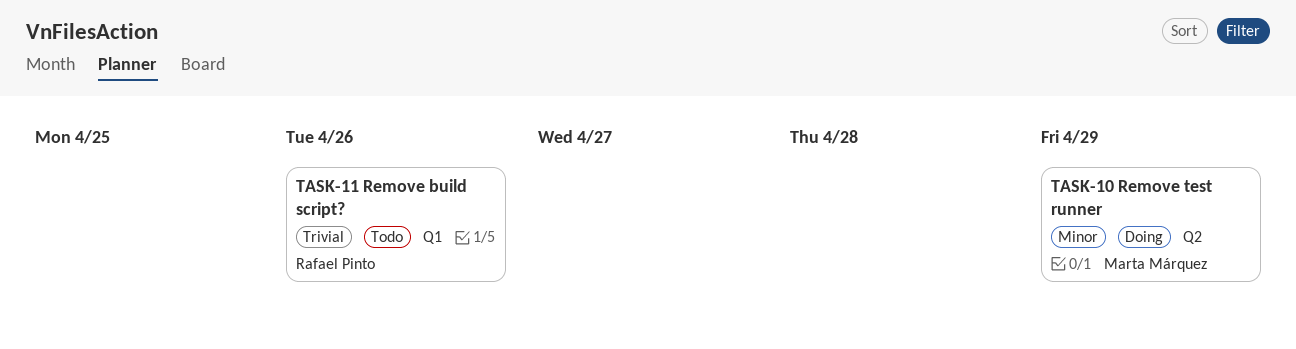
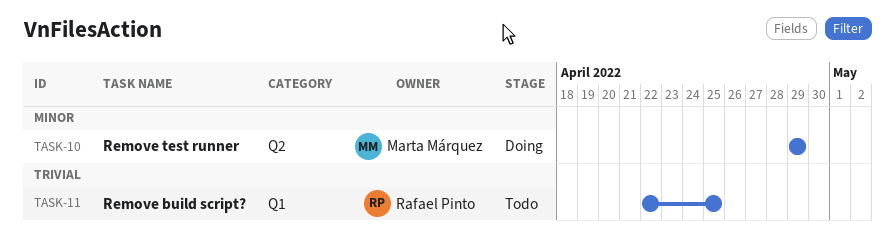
TASK-11, due: Apr 26 -> Apr 25

